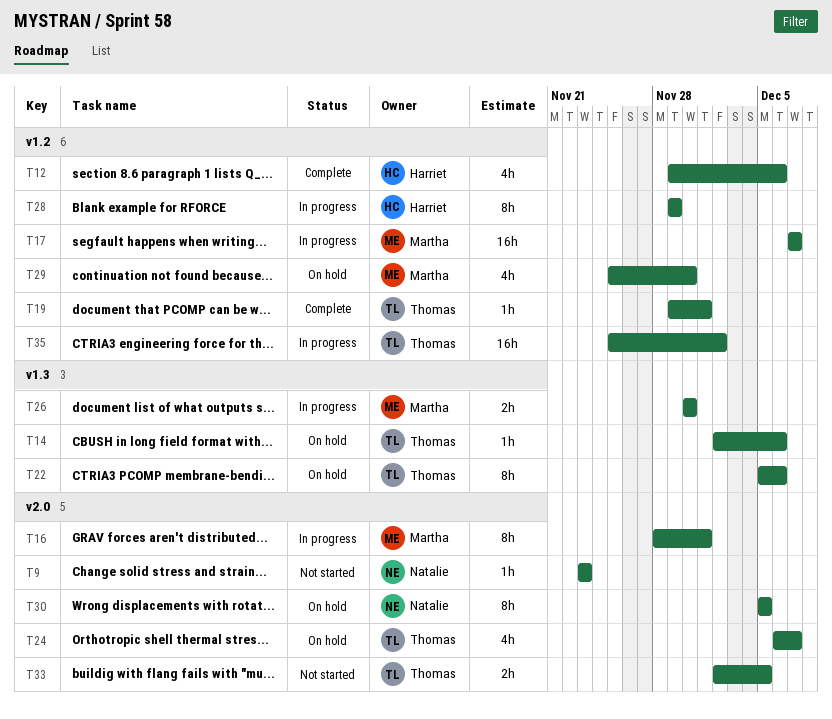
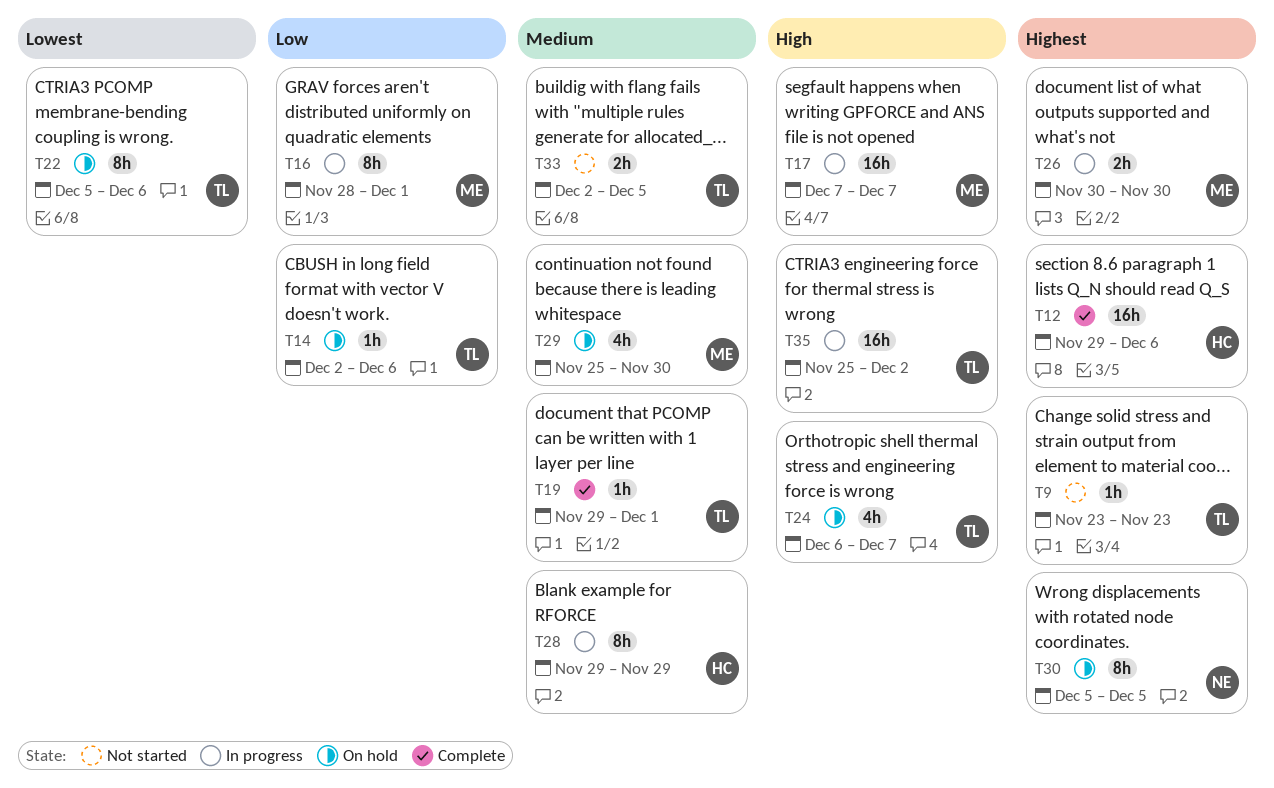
T9, owner: Natalie -> Thomas
T12, estimate: 4h -> 16h

